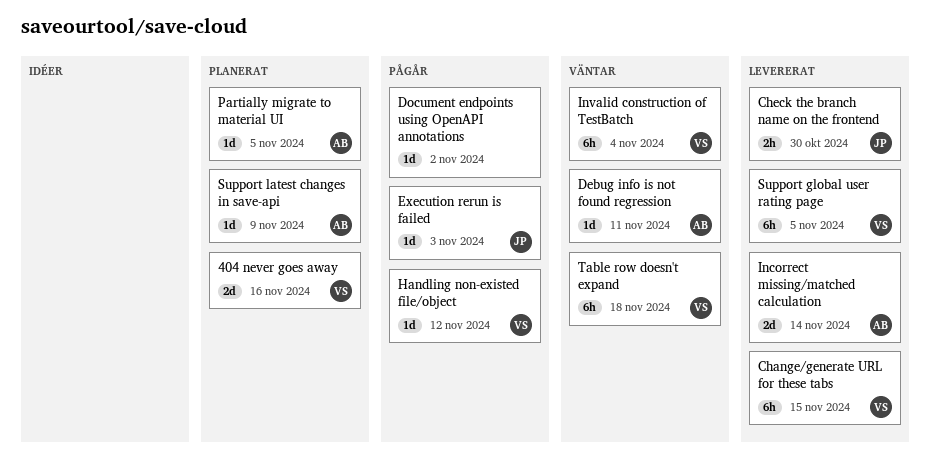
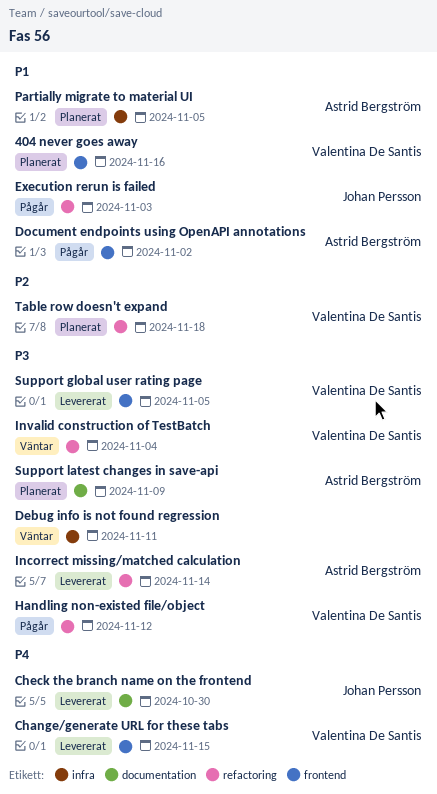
Debug info is not found regression, owner: Astrid Bergström -> none
Document endpoints using OpenAPI annotations, owner: none -> Astrid Bergström
Table row doesn't expand, status: Väntar -> Planerat

